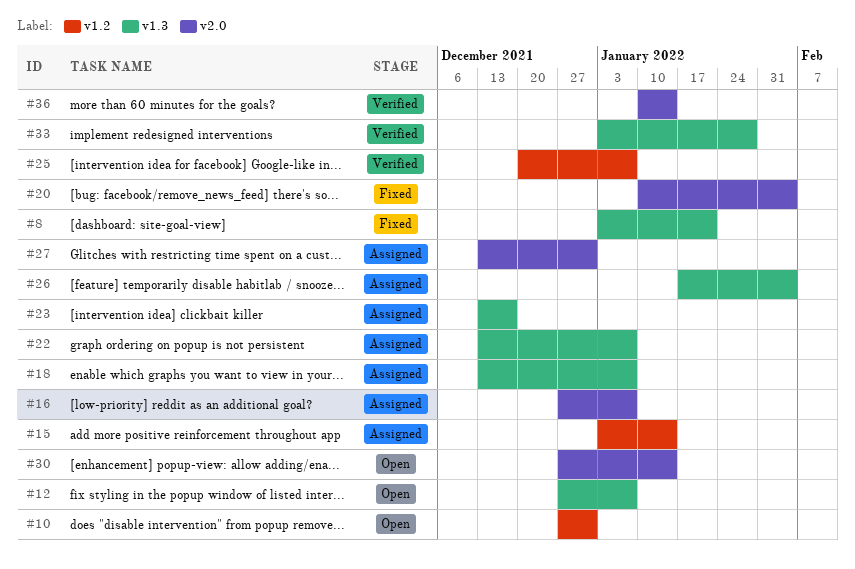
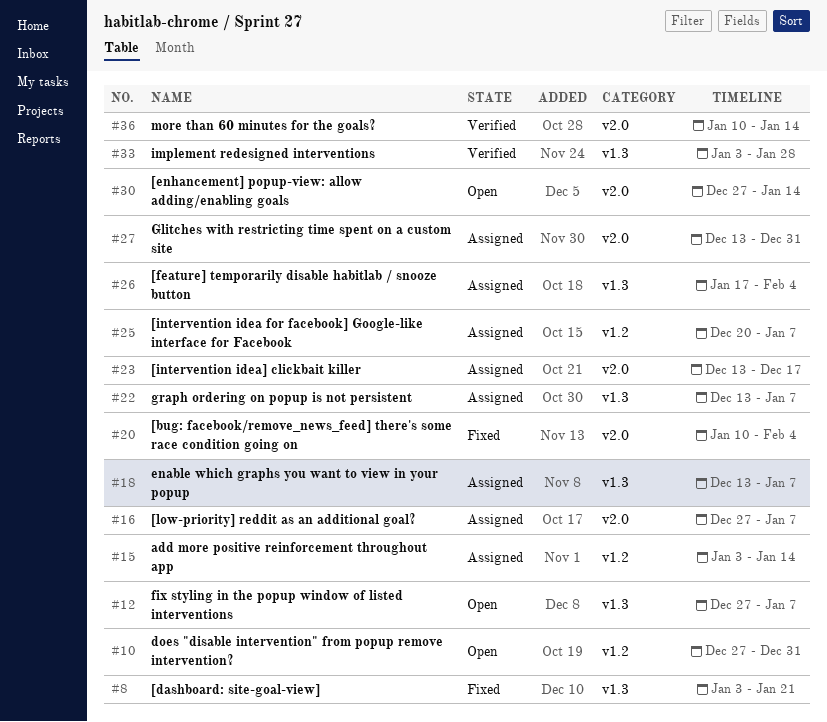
#23, label: v1.3 -> v2.0
#25, status: Verified -> Assigned

